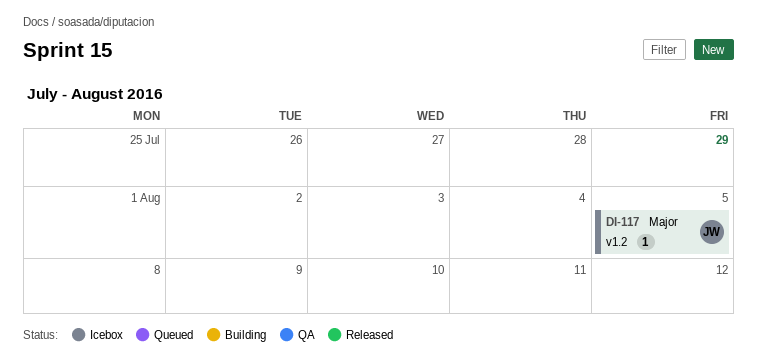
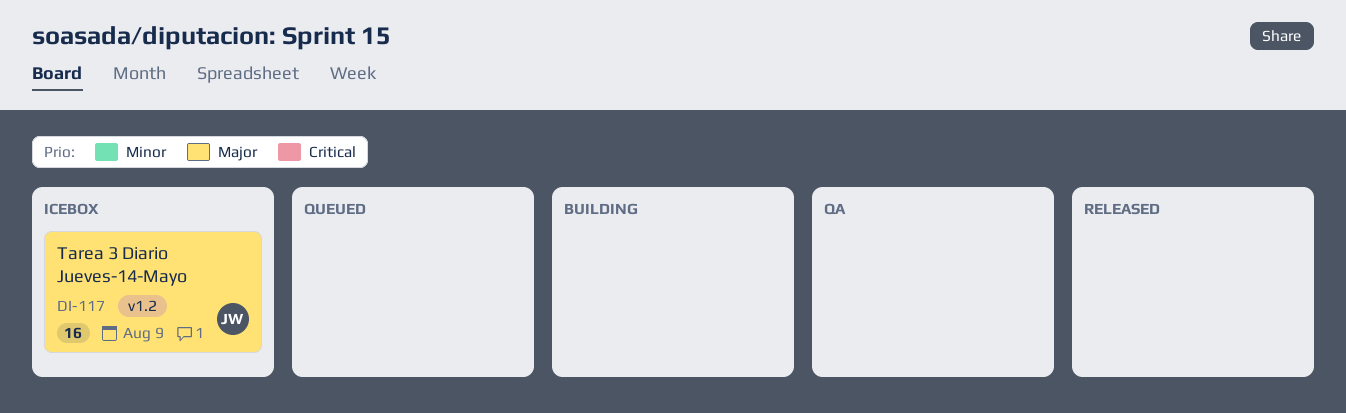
DI-117, estimate: 1 -> 16
DI-117, due: Aug 5 -> Aug 9

